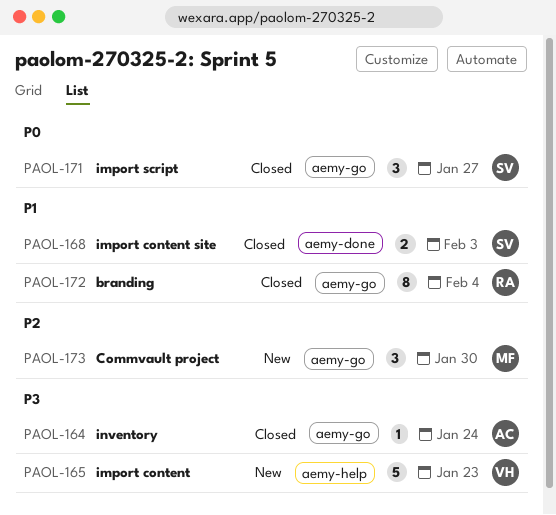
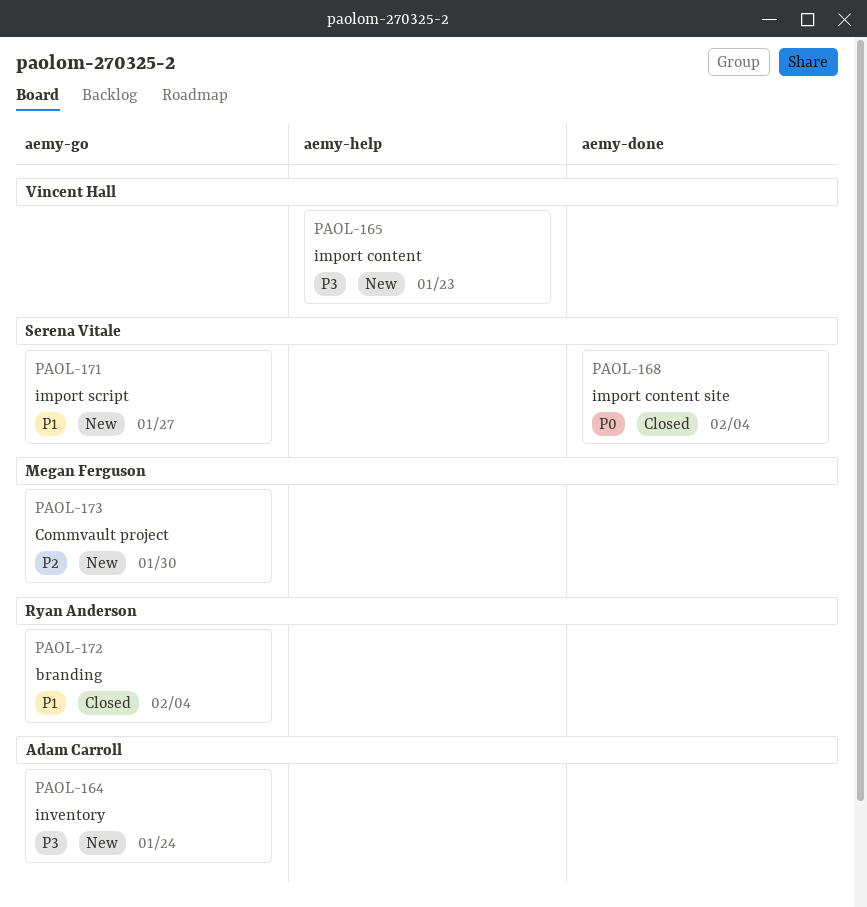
PAOL-164, status: Closed -> New
PAOL-168, priority: P1 -> P0
PAOL-168, due: Feb 3 -> Feb 4
PAOL-171, status: Closed -> New
PAOL-171, priority: P0 -> P1

